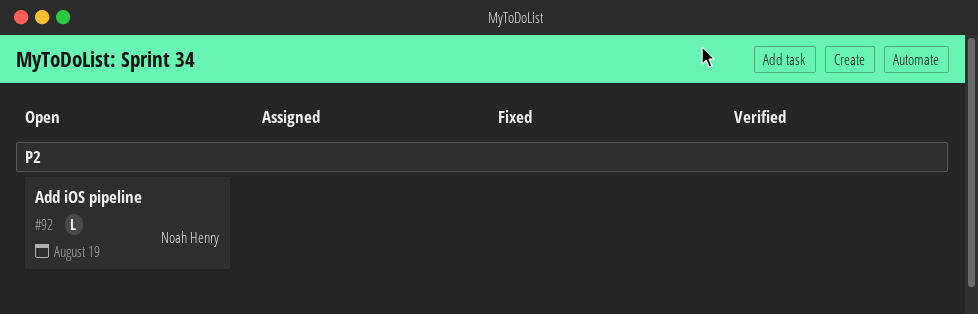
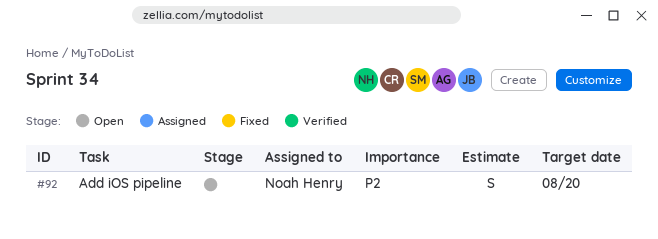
#92, estimate: L -> S
#92, due: Aug 19 -> Aug 20

